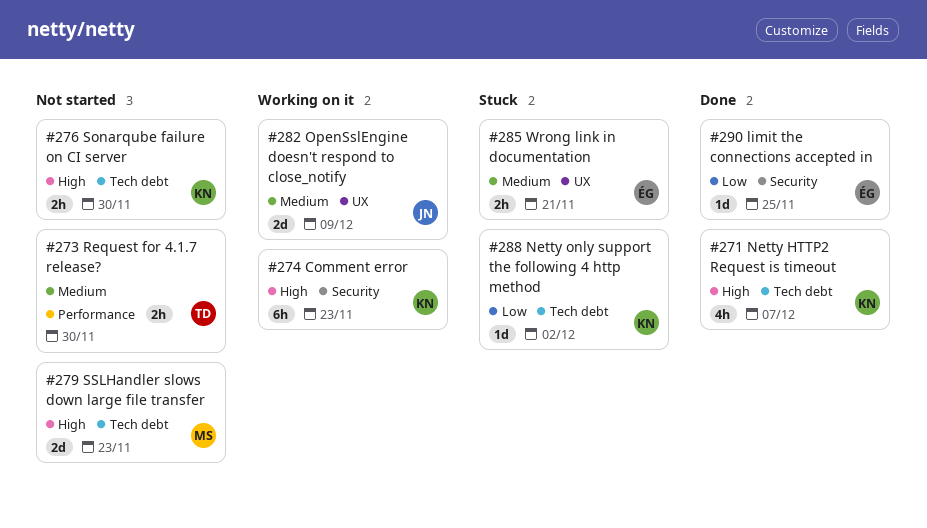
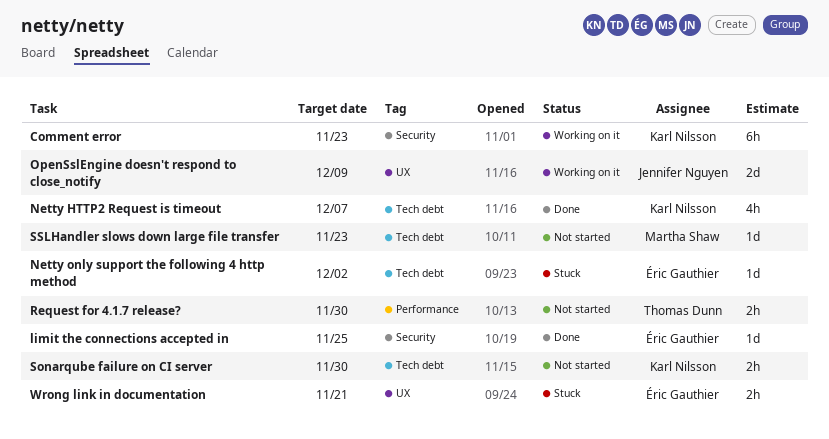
Netty only support the following 4 http method, owner: Karl Nilsson -> Éric Gauthier
SSLHandler slows down large file transfer, estimate: 2d -> 1d

